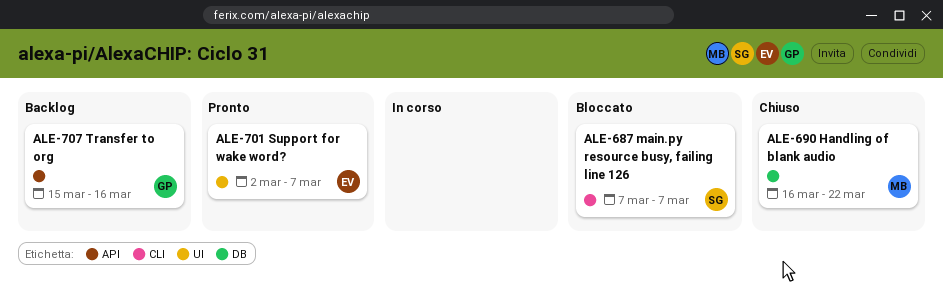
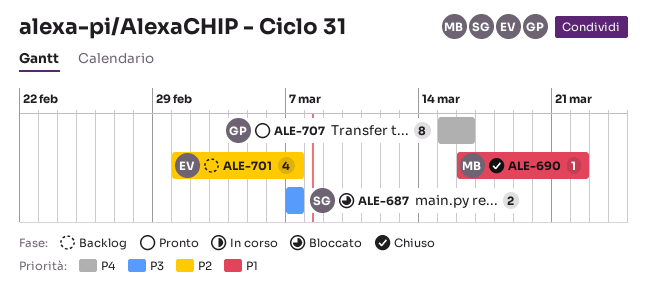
ALE-701, status: Pronto -> Backlog
ALE-701, start: Mar 2 -> Mar 1
ALE-707, status: Backlog -> Pronto

